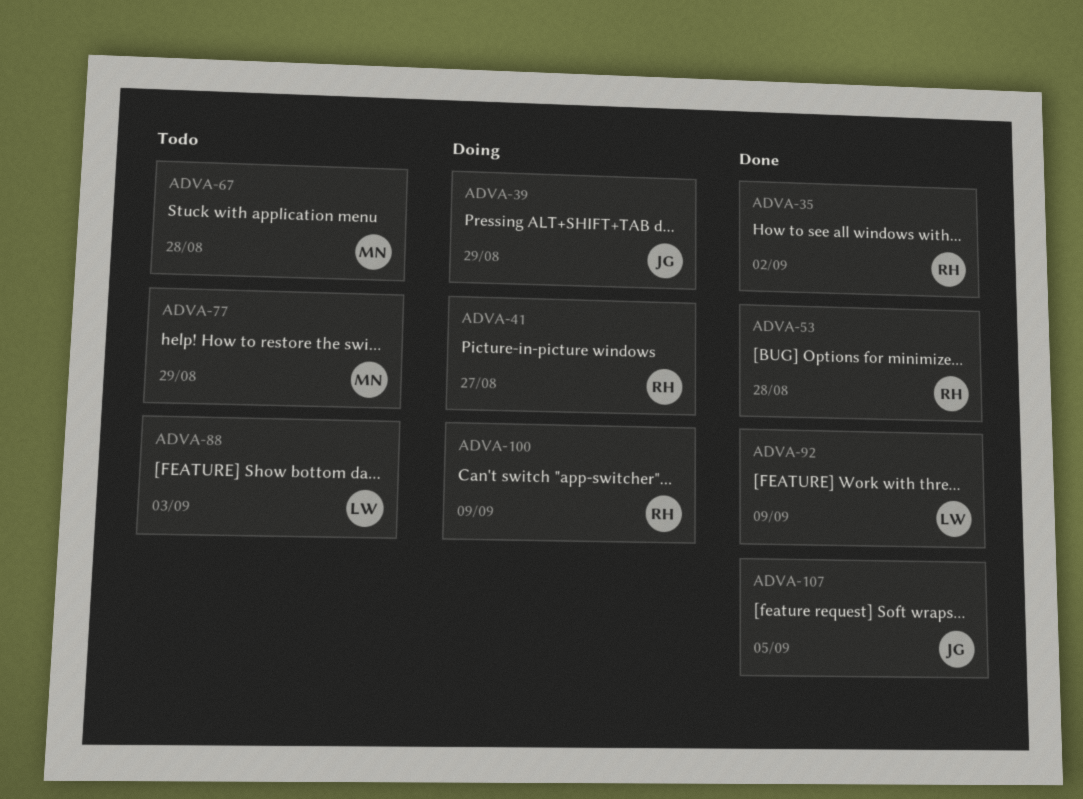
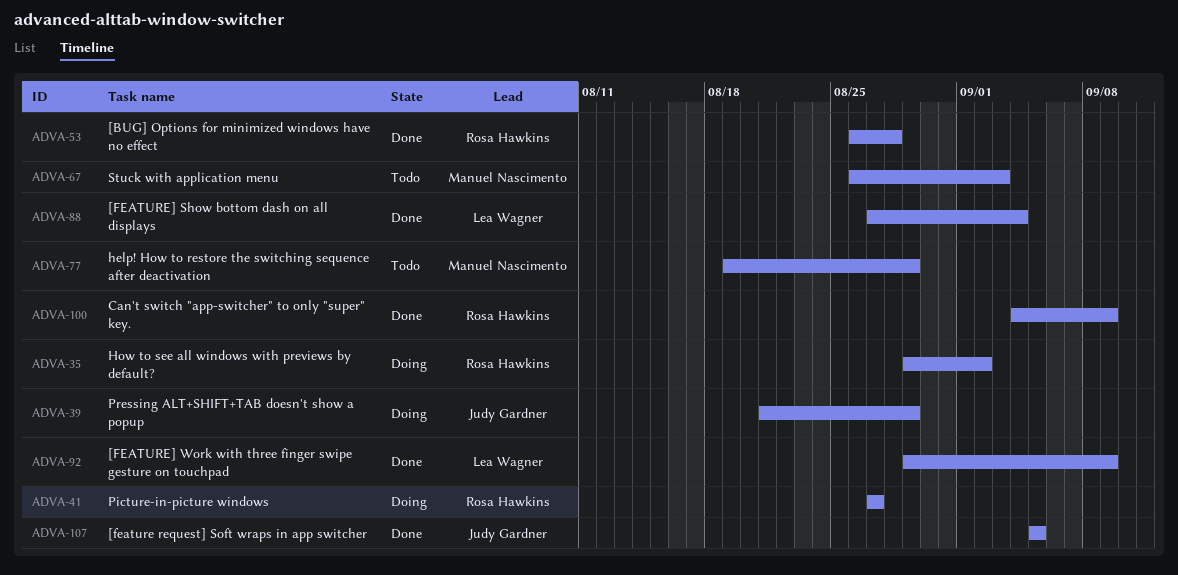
ADVA-35, status: Done -> Doing
ADVA-67, due: Aug 28 -> Sep 3
ADVA-88, status: Todo -> Done
ADVA-88, due: Sep 3 -> Sep 4
ADVA-100, status: Doing -> Done

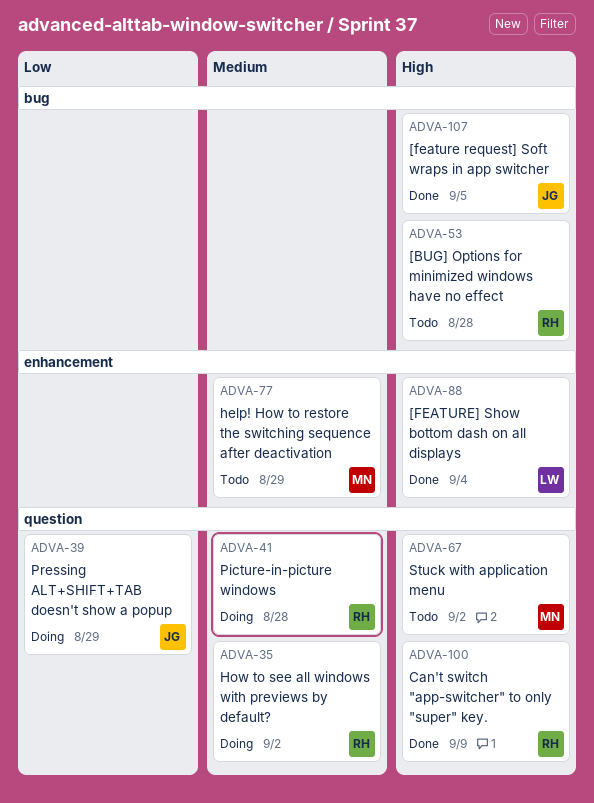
ADVA-41, due: Aug 27 -> Aug 28
ADVA-53, status: Done -> Todo
ADVA-67, due: Sep 3 -> Sep 2
ADVA-92: present -> none

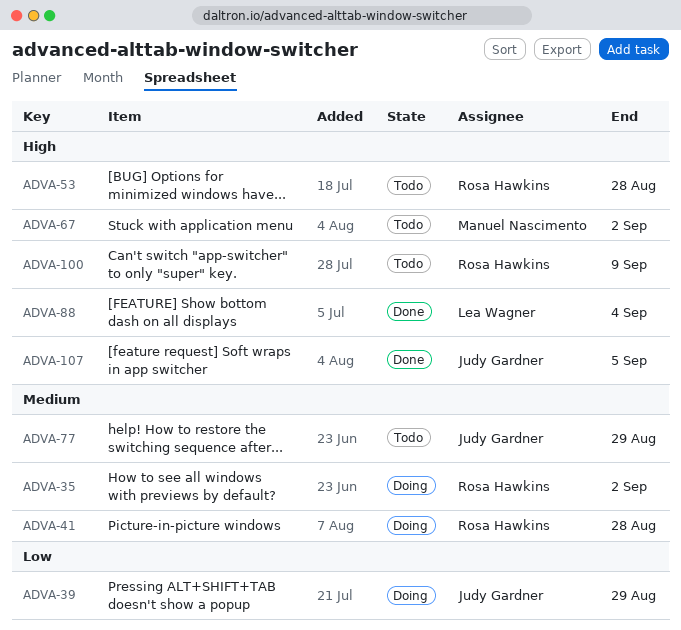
ADVA-77, owner: Manuel Nascimento -> Judy Gardner
ADVA-100, status: Done -> Todo

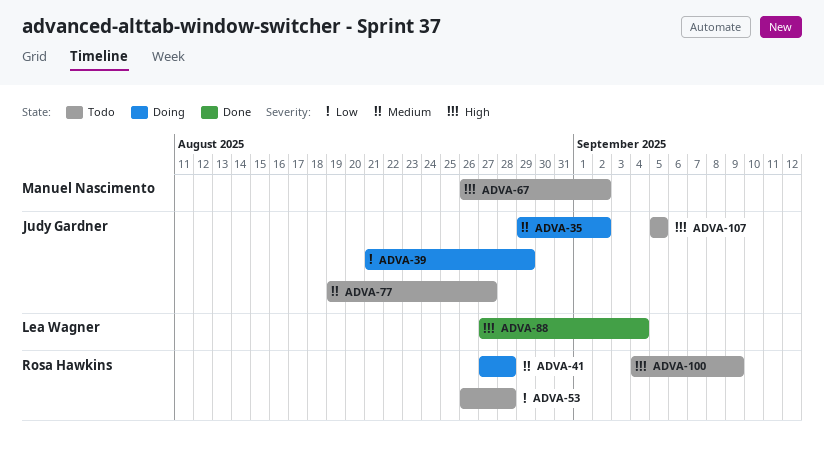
ADVA-35, owner: Rosa Hawkins -> Judy Gardner
ADVA-53, priority: High -> Low
ADVA-77, due: Aug 29 -> Aug 27
ADVA-107, status: Done -> Todo

